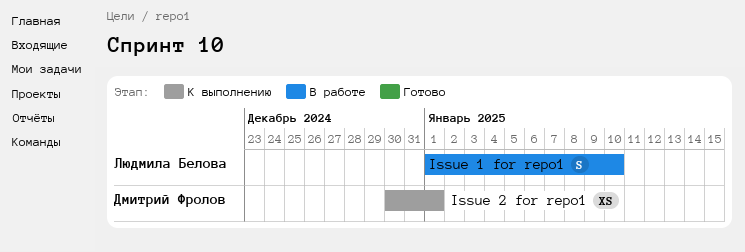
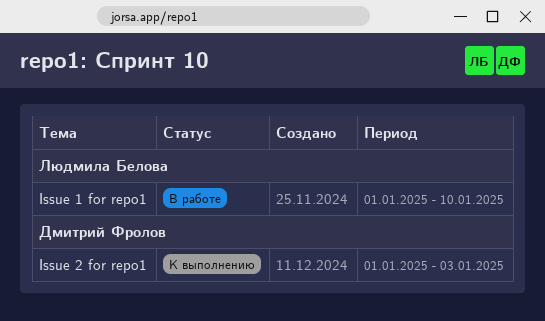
Issue 2 for repo1, start: Dec 30 -> Jan 1
Issue 2 for repo1, due: Jan 1 -> Jan 3

